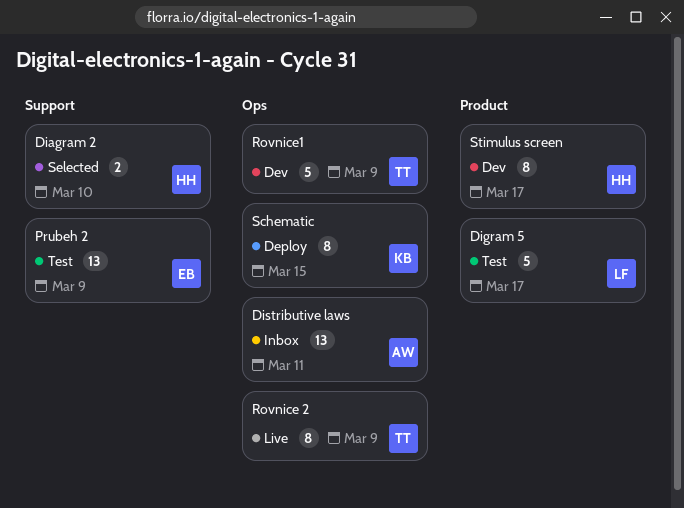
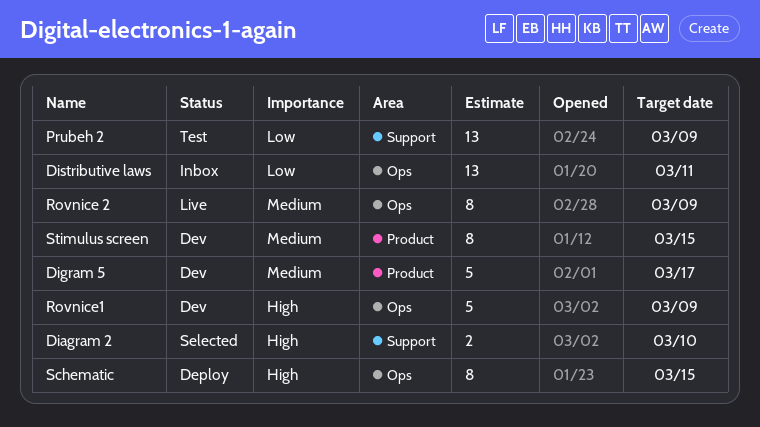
Digram 5, status: Test -> Dev
Stimulus screen, due: Mar 17 -> Mar 15

